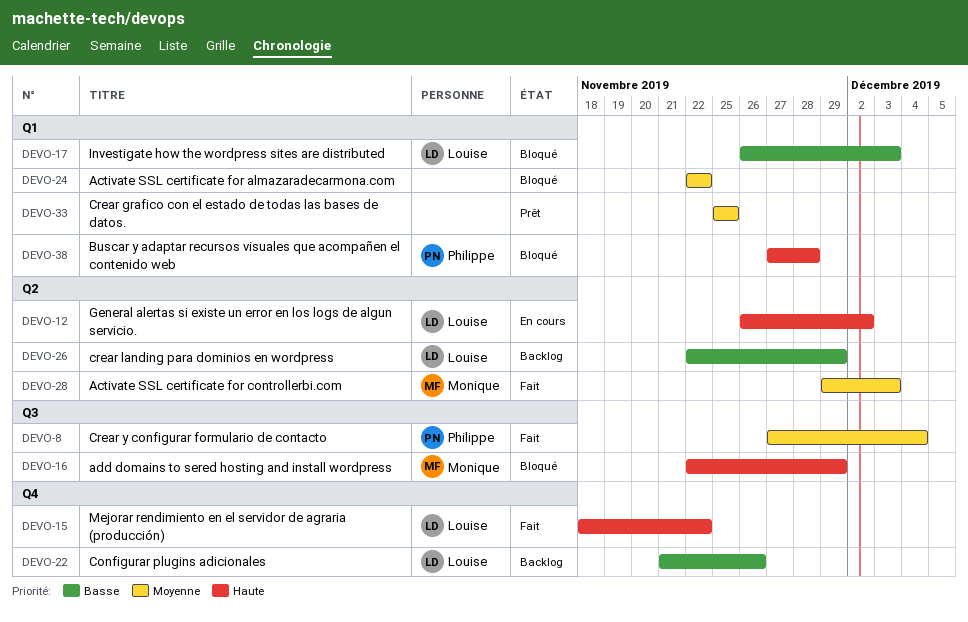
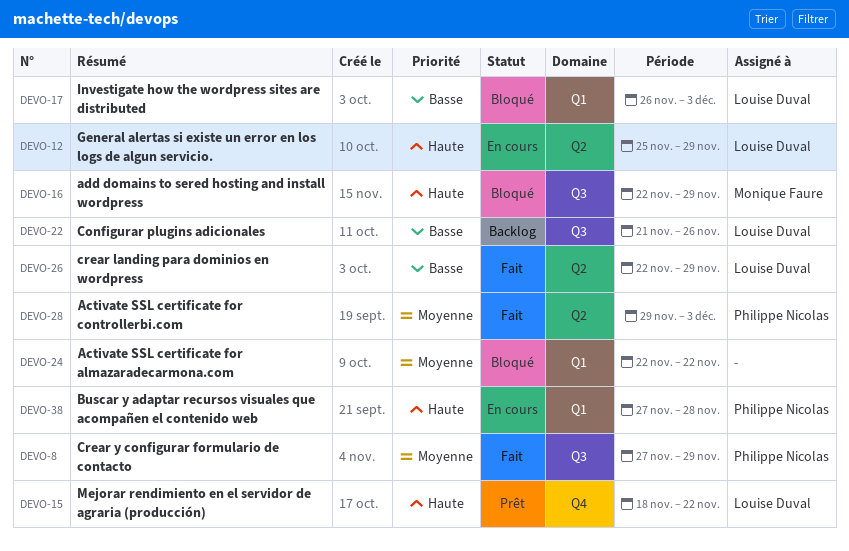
DEVO-8, due: Dec 4 -> Nov 29
DEVO-12, start: Nov 26 -> Nov 25
DEVO-12, due: Dec 2 -> Nov 29
DEVO-15, status: Fait -> Prêt
DEVO-22, label: Q4 -> Q3
DEVO-26, status: Backlog -> Fait
DEVO-28, owner: Monique Faure -> Philippe Nicolas
DEVO-33: present -> none
DEVO-38, status: Bloqué -> En cours

